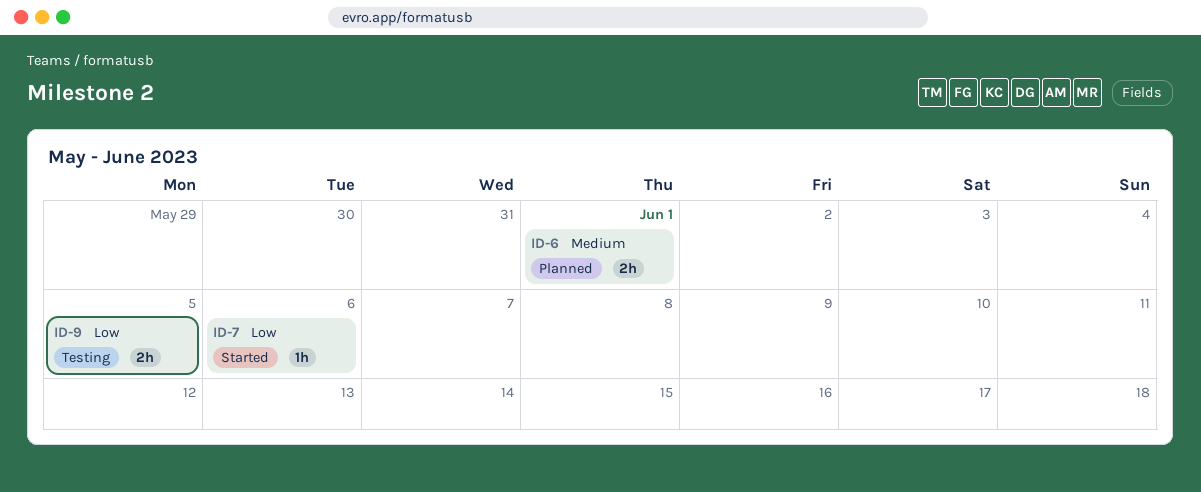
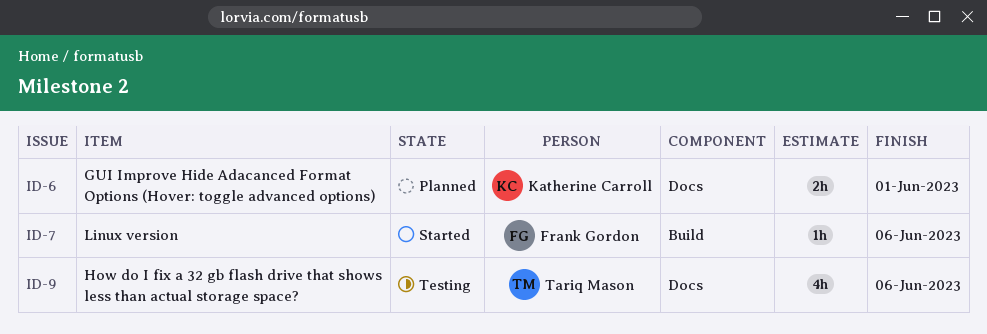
ID-9, estimate: 2h -> 4h
ID-9, due: Jun 5 -> Jun 6

